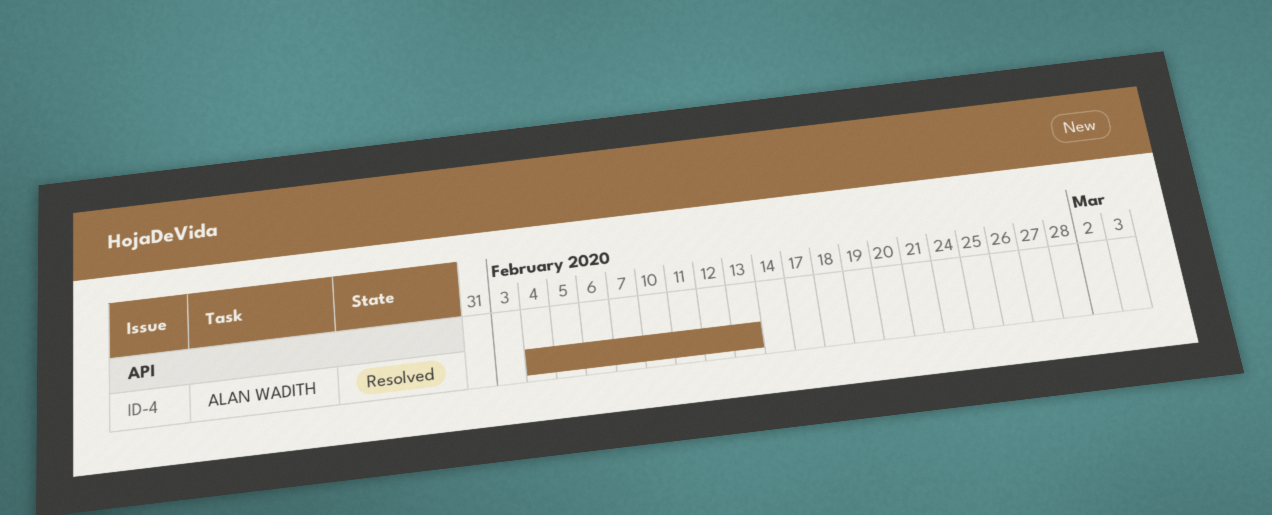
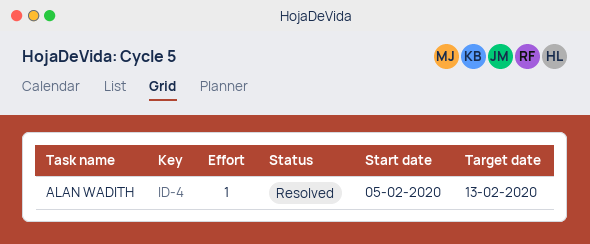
ID-4, start: Feb 4 -> Feb 5

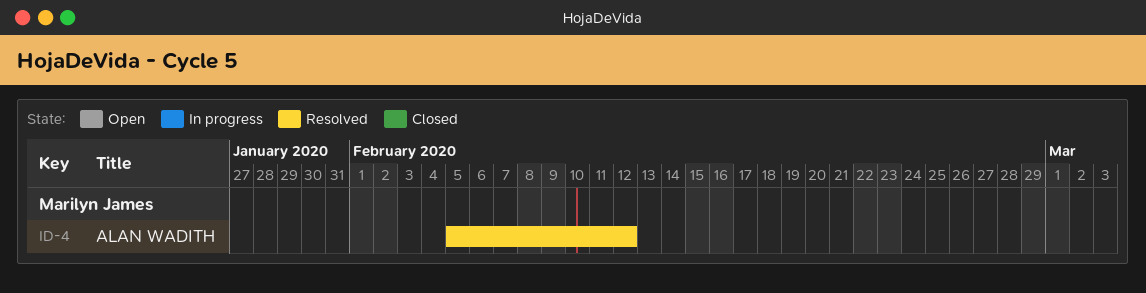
ID-4, due: Feb 13 -> Feb 12

